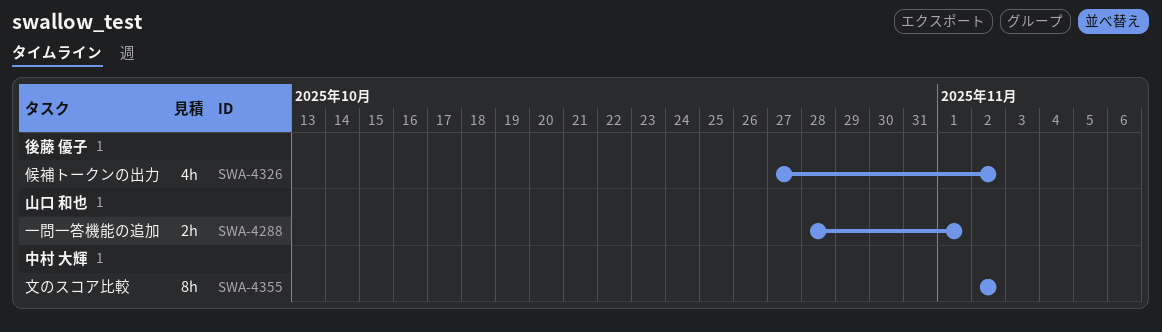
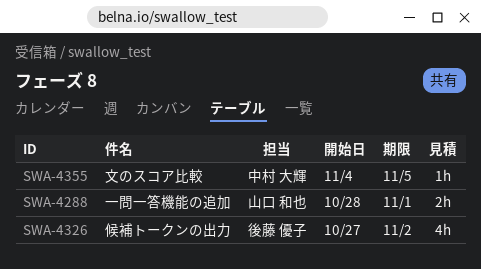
SWA-4355, estimate: 8h -> 1h
SWA-4355, start: Nov 2 -> Nov 4
SWA-4355, due: Nov 2 -> Nov 5

